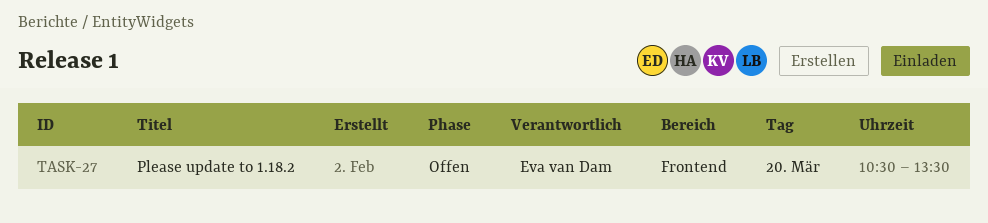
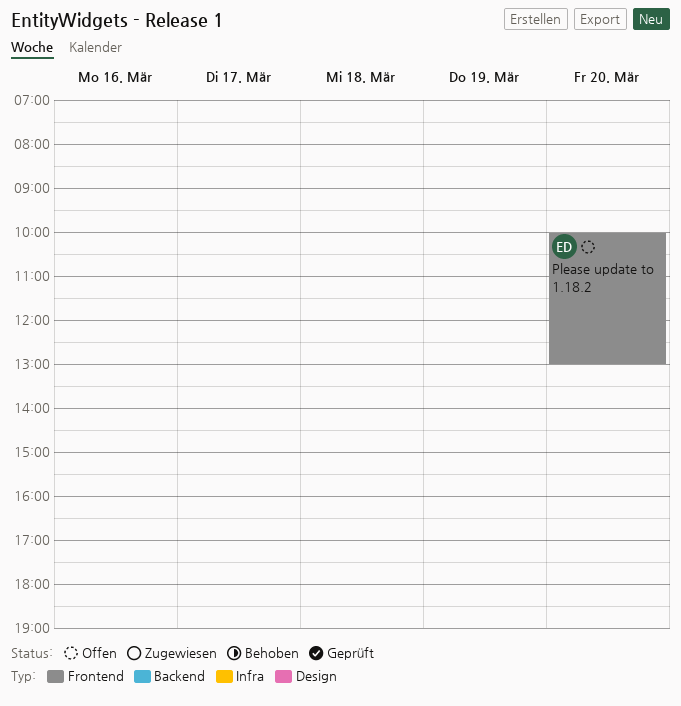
Please update to 1.18.2, begins: 10:30 -> 10:00
Please update to 1.18.2, ends: 13:30 -> 13:00

